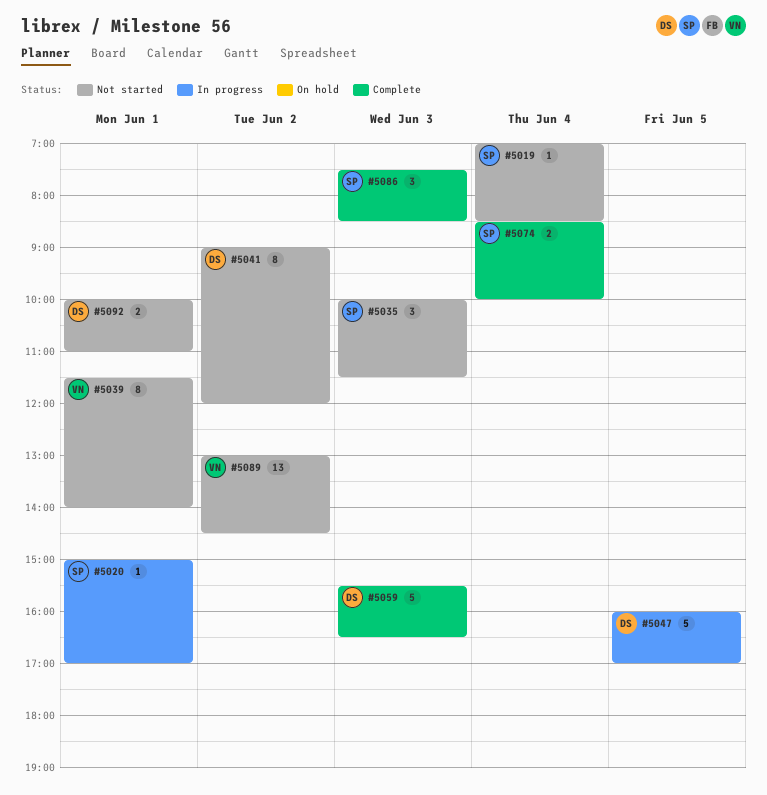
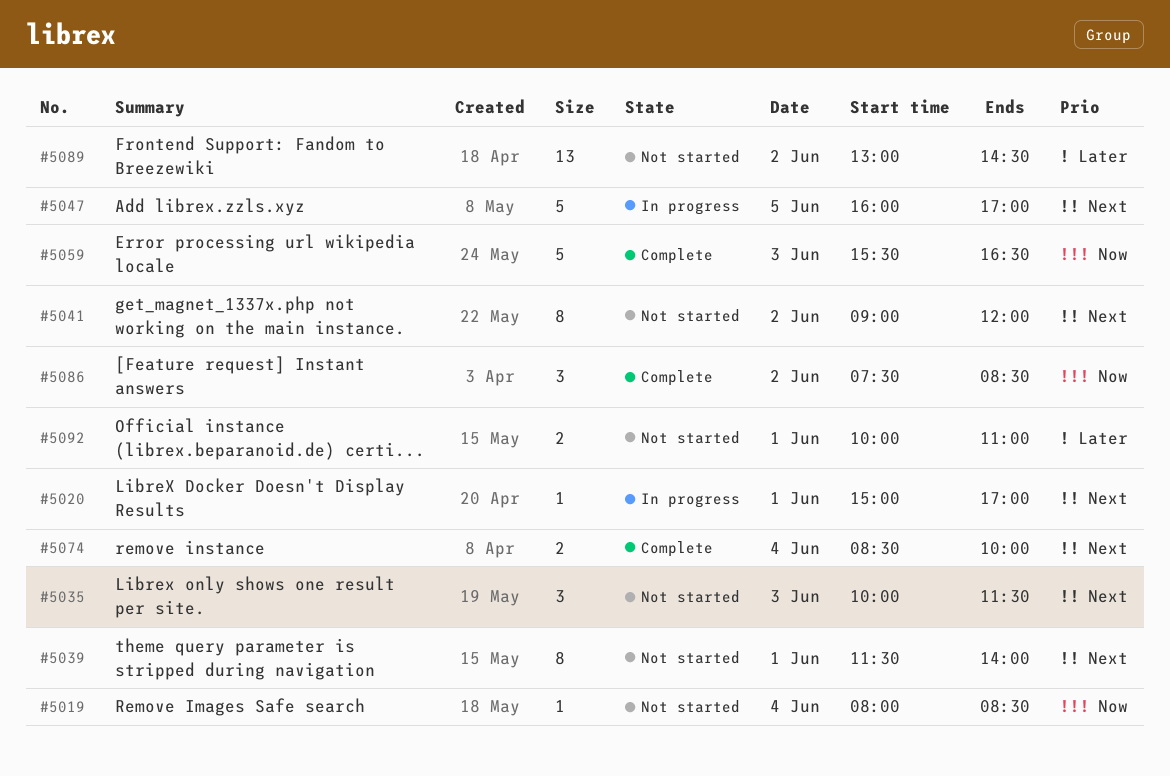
#5019, begins: 07:00 -> 08:00
#5086, day: Jun 3 -> Jun 2

